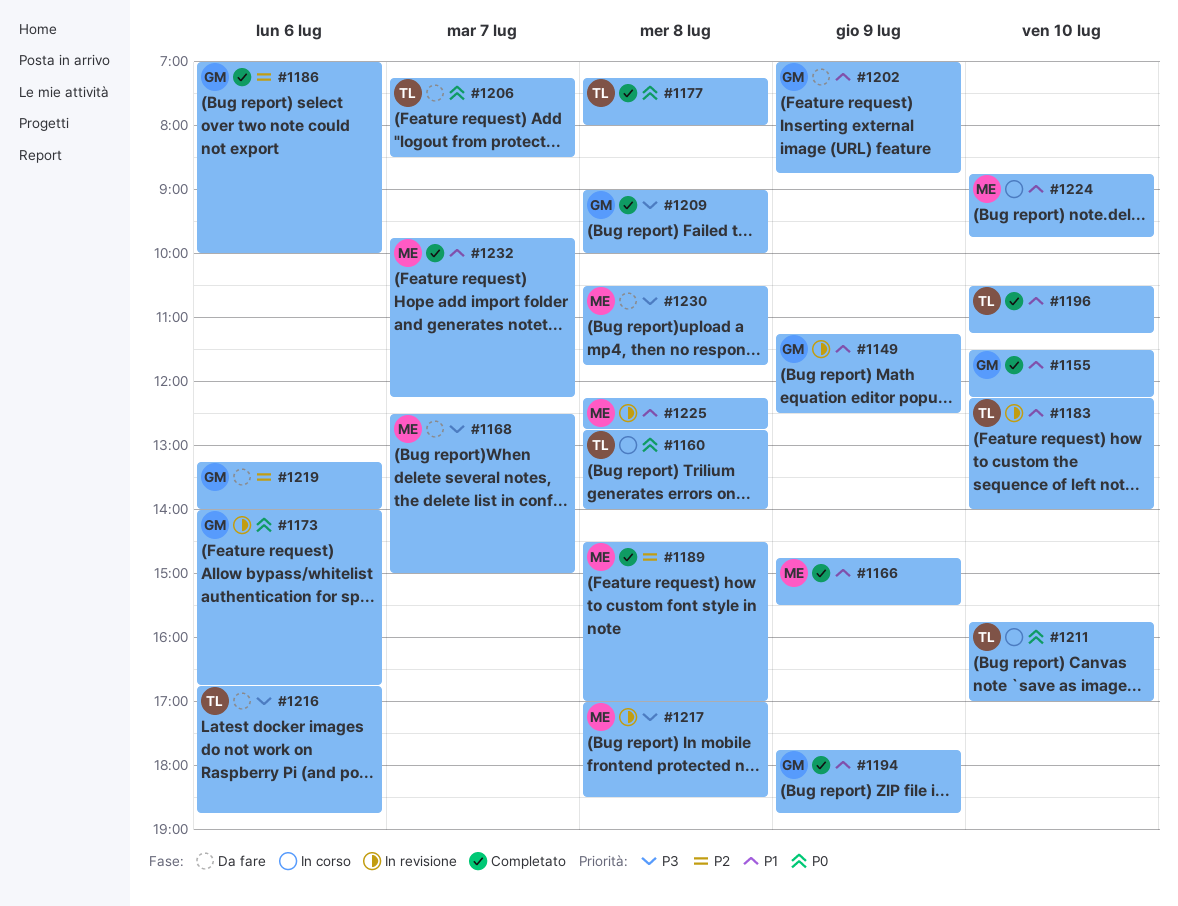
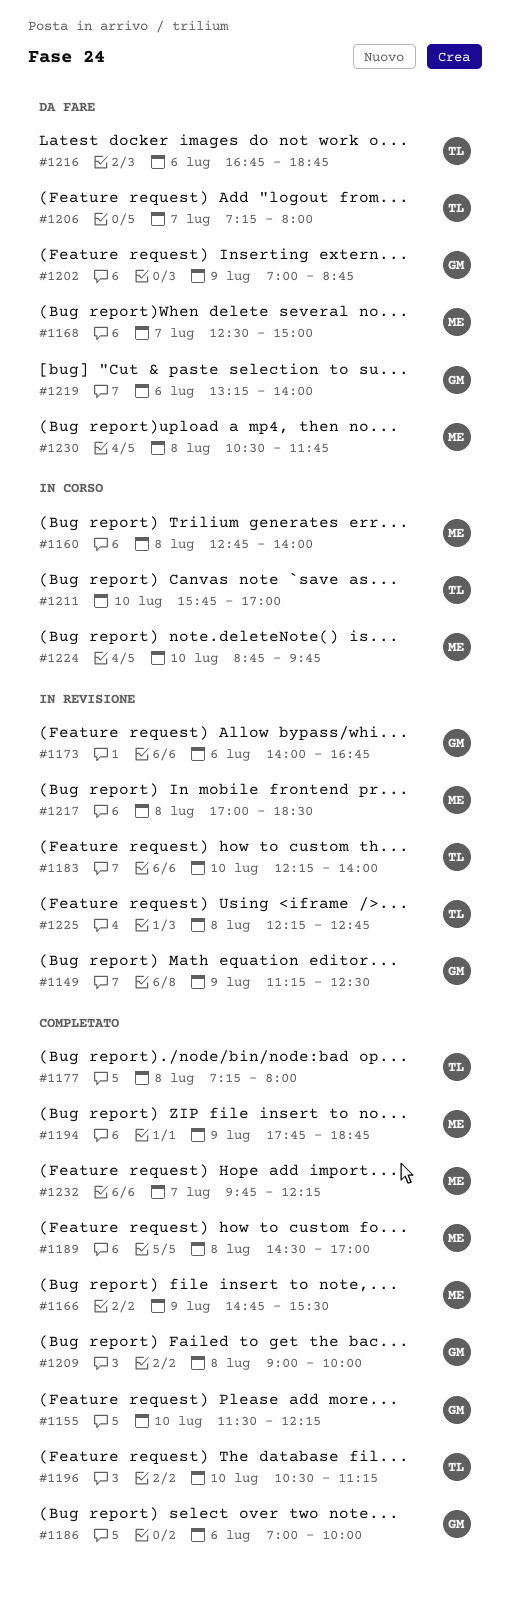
#1160, owner: TL -> ME
#1194, owner: GM -> ME
#1206, ends: 08:30 -> 08:00
#1225, owner: ME -> TL

